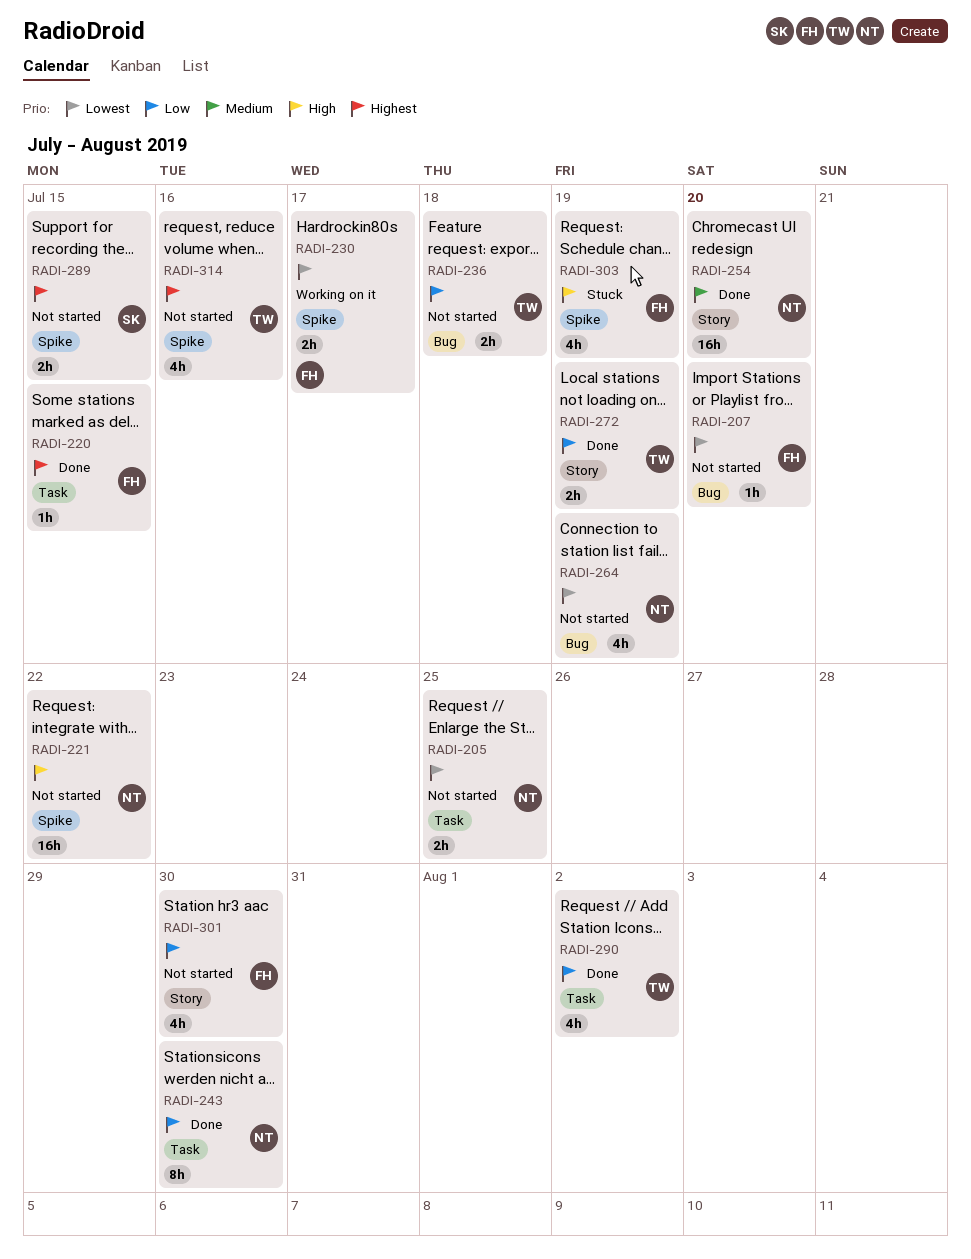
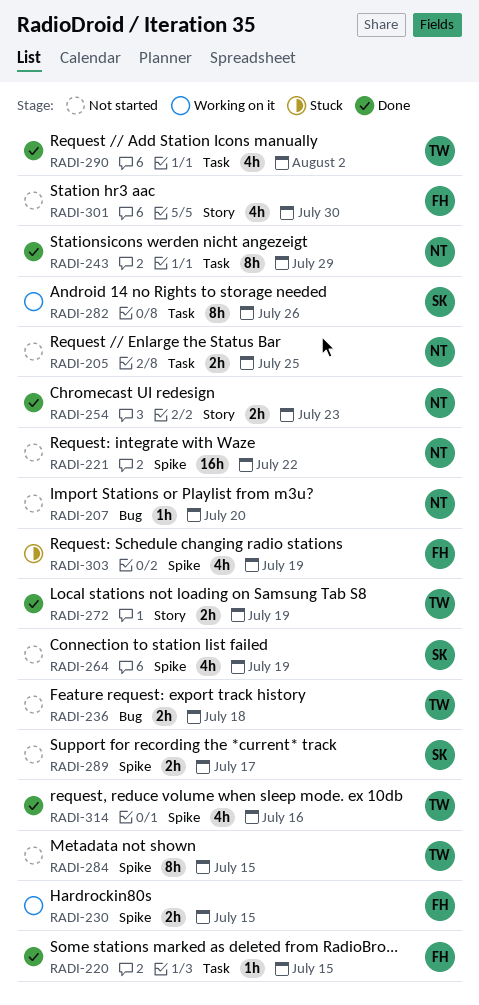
RADI-207, owner: FH -> NT
RADI-230, due: Jul 17 -> Jul 15
RADI-243, due: Jul 30 -> Jul 29
RADI-254, estimate: 16h -> 2h
RADI-254, due: Jul 20 -> Jul 23
RADI-264, owner: NT -> SK
RADI-264, label: Bug -> Spike
RADI-282: none -> present
RADI-284: none -> present
RADI-289, due: Jul 15 -> Jul 17
RADI-314, status: Not started -> Done

